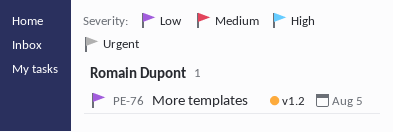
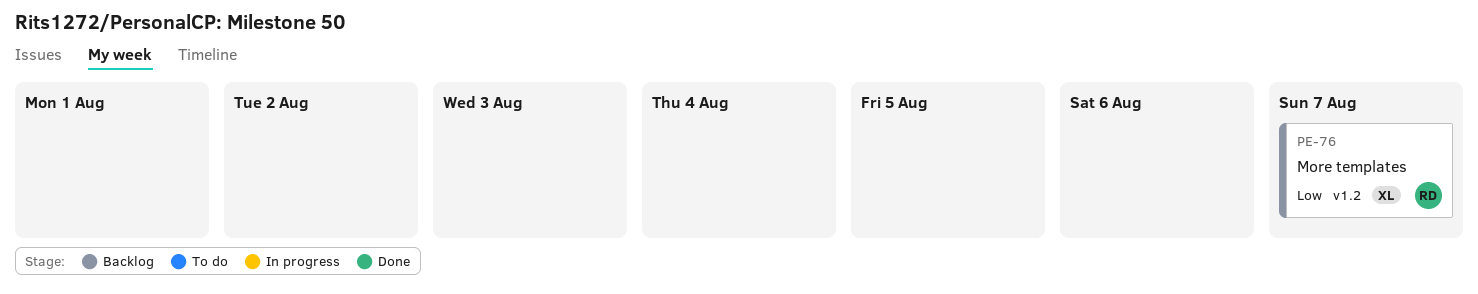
PE-76, due: Aug 5 -> Aug 7

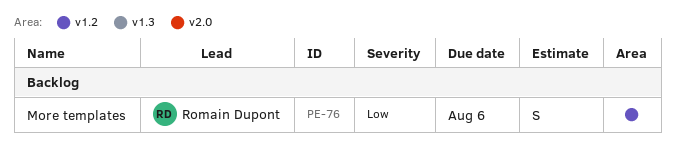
PE-76, estimate: XL -> S
PE-76, due: Aug 7 -> Aug 6

